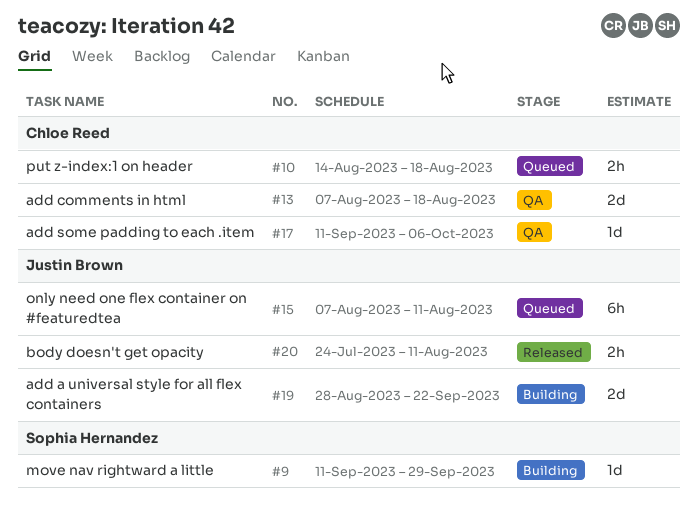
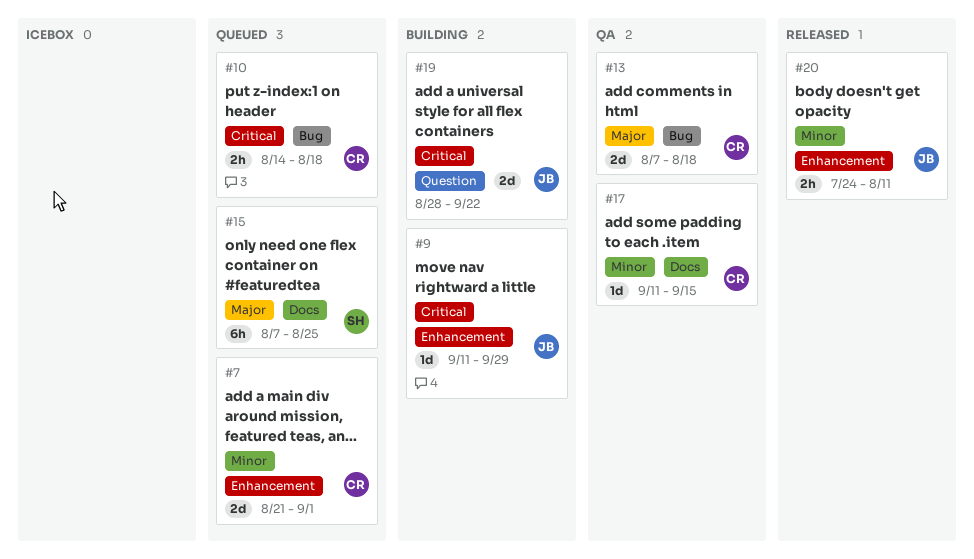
#7: none -> present
#9, owner: Sophia Hernandez -> Justin Brown
#15, owner: Justin Brown -> Sophia Hernandez
#15, due: Aug 11 -> Aug 25
#17, due: Oct 6 -> Sep 15

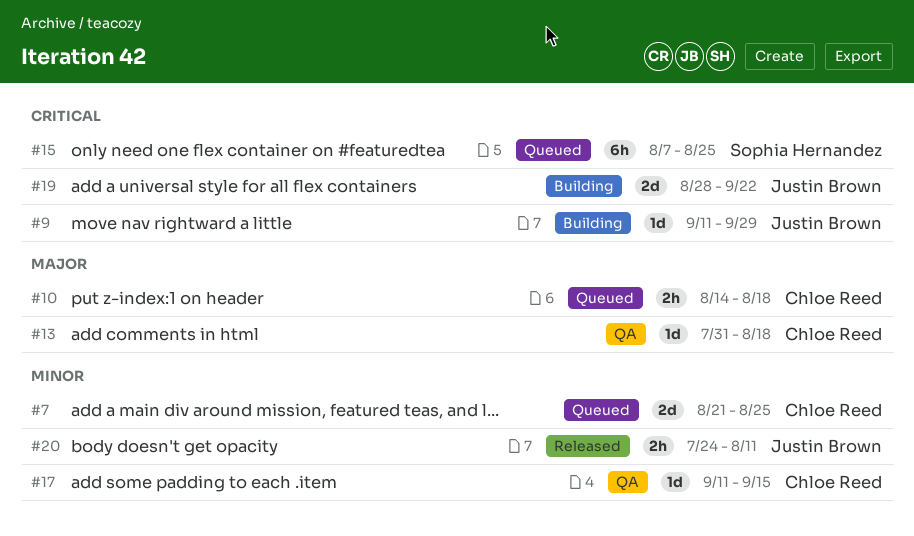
#7, due: Sep 1 -> Aug 25
#10, priority: Critical -> Major
#13, estimate: 2d -> 1d
#13, start: Aug 7 -> Jul 31
#15, priority: Major -> Critical

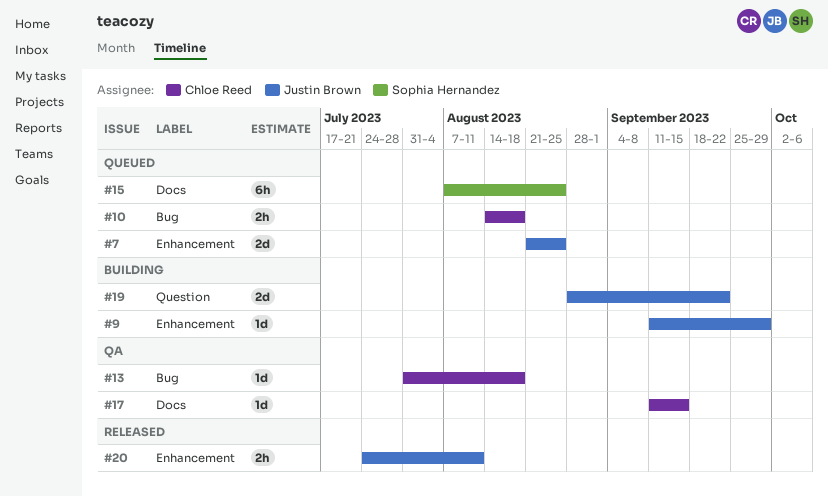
#7, owner: Chloe Reed -> Justin Brown

